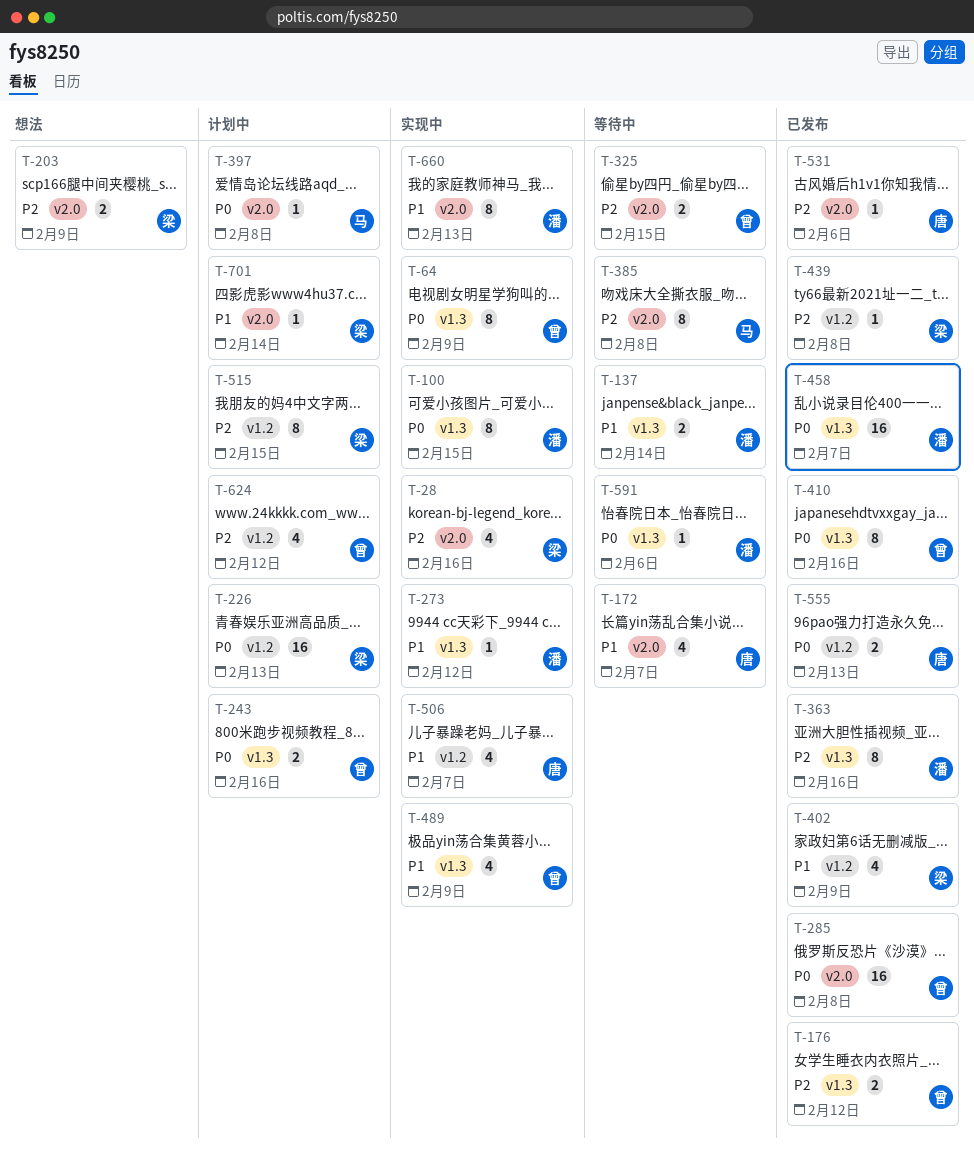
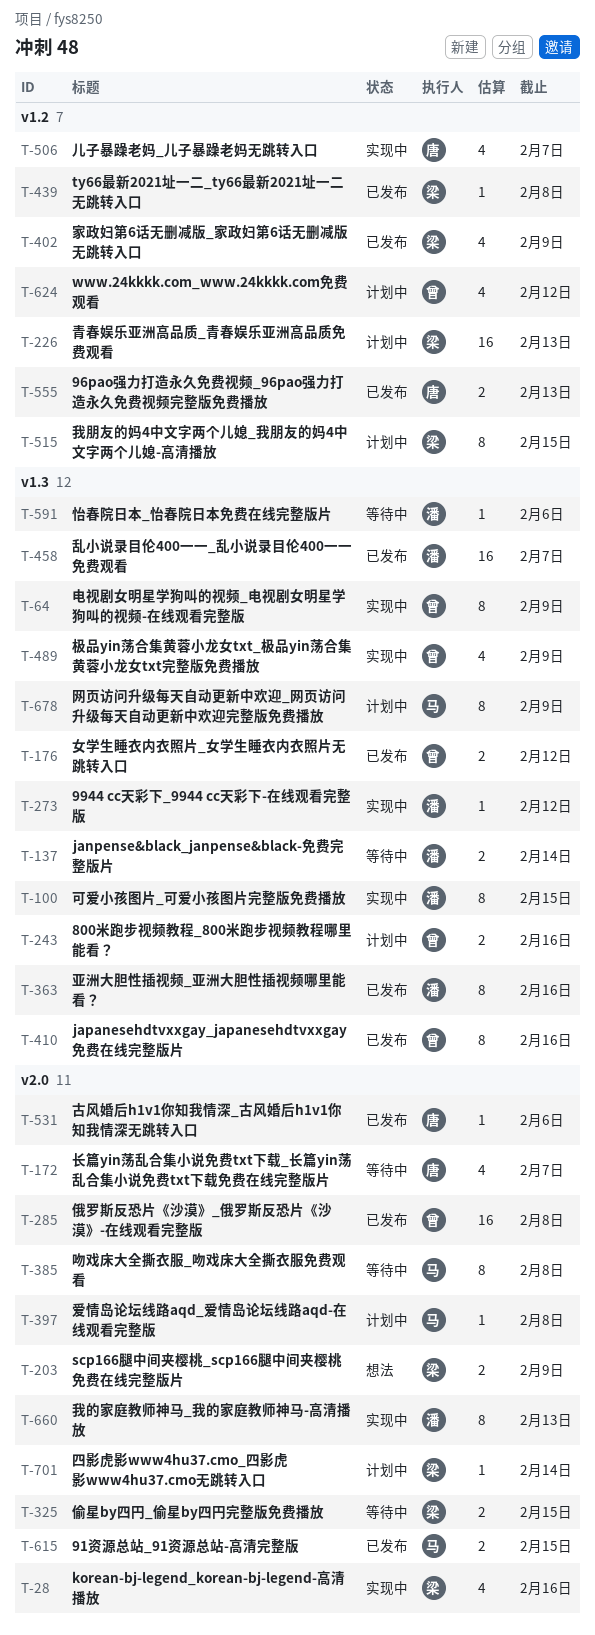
T-325, owner: 曾 -> 梁
T-615: none -> present
T-678: none -> present

